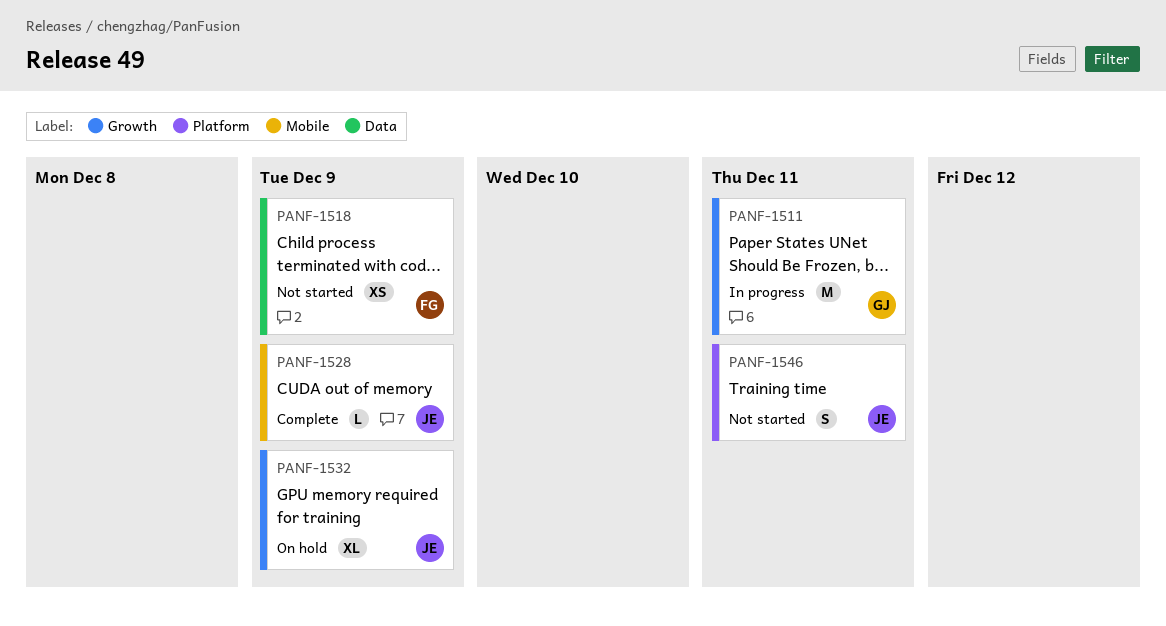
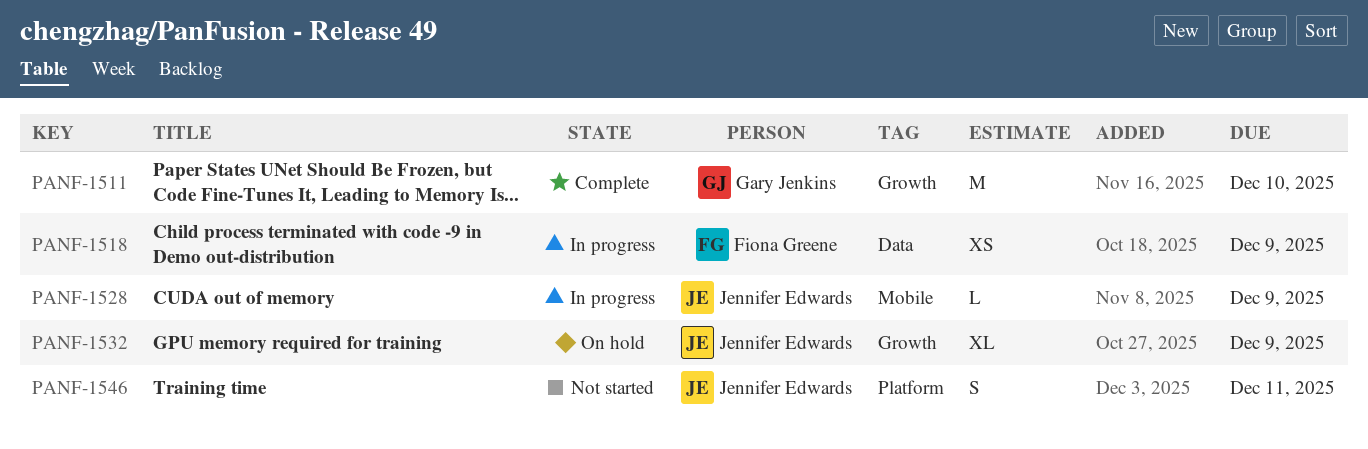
PANF-1511, status: In progress -> Complete
PANF-1511, due: Dec 11 -> Dec 10
PANF-1518, status: Not started -> In progress
PANF-1528, status: Complete -> In progress

